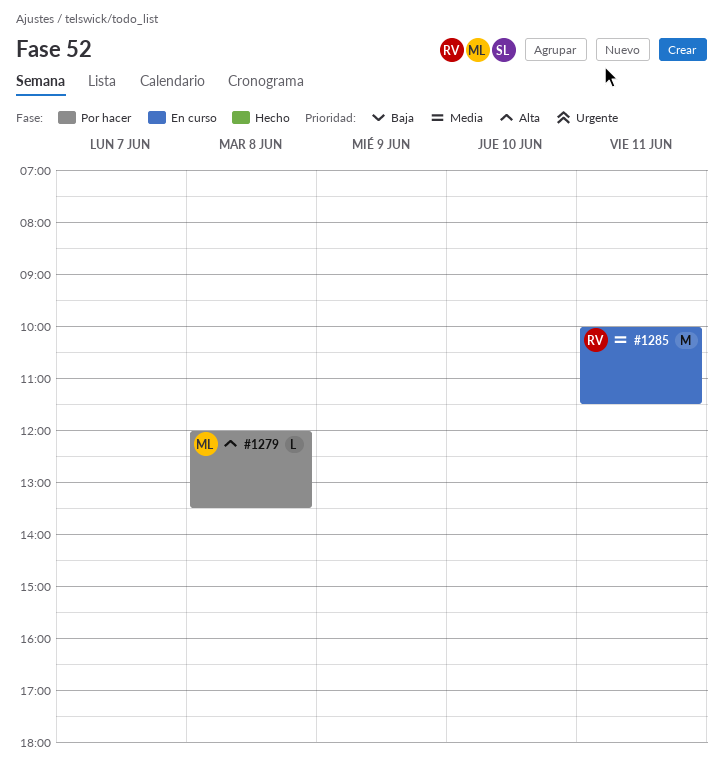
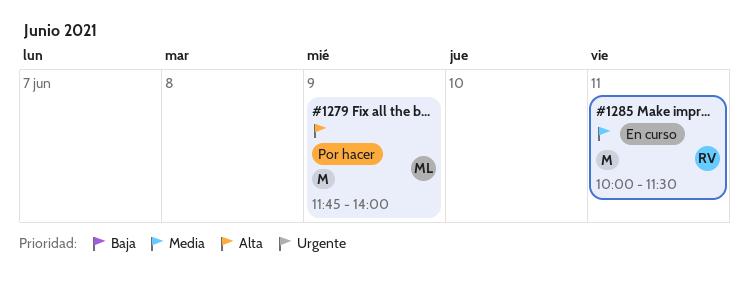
#1279, estimate: L -> M
#1279, day: Jun 8 -> Jun 9
#1279, begins: 12:00 -> 11:45
#1279, ends: 13:30 -> 14:00

